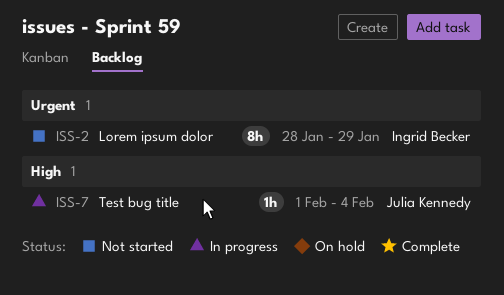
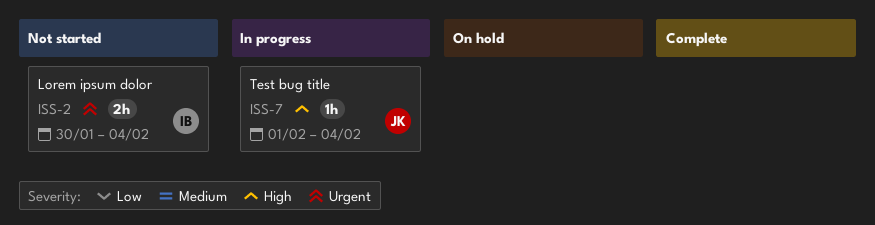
ISS-2, estimate: 8h -> 2h
ISS-2, start: Jan 28 -> Jan 30
ISS-2, due: Jan 29 -> Feb 4

